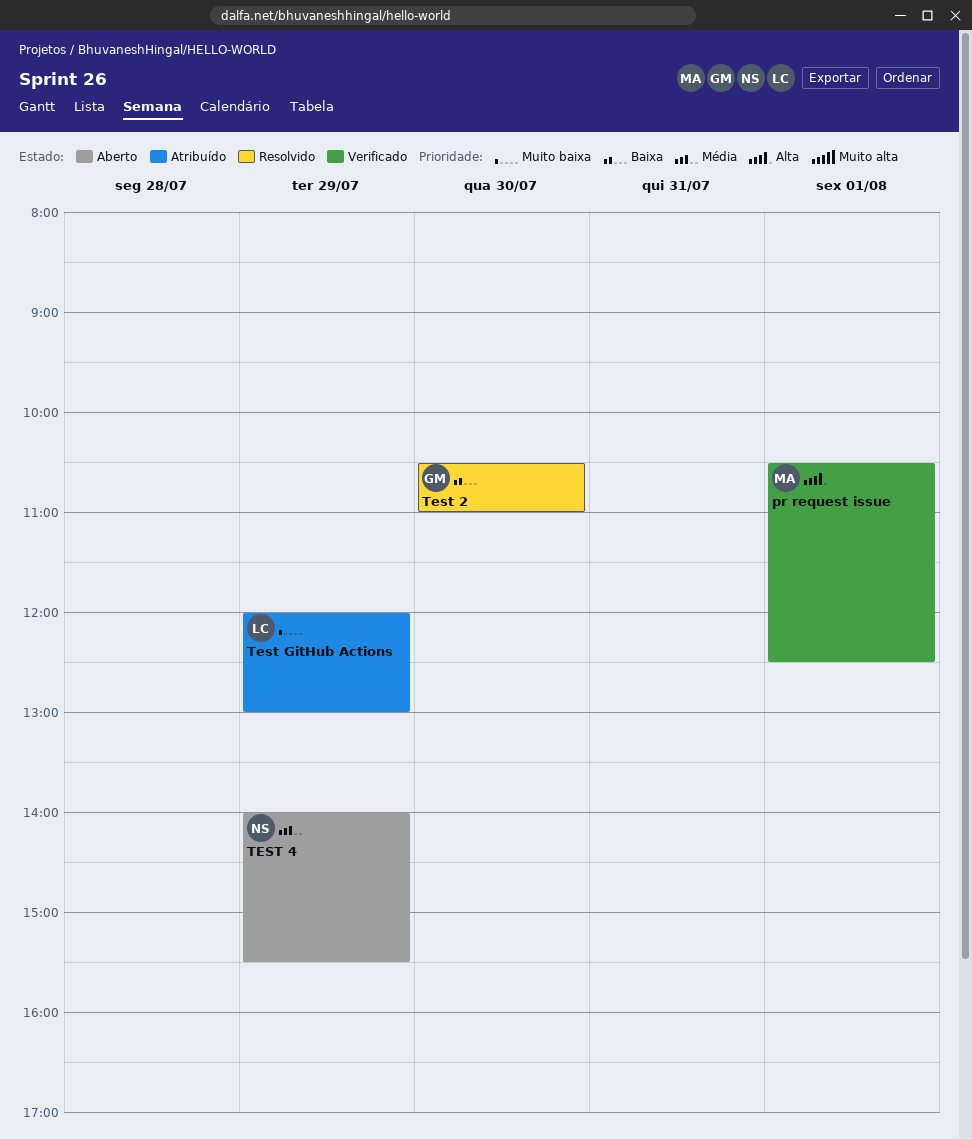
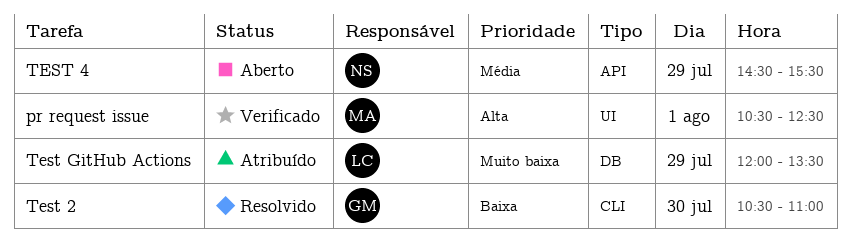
TEST 4, begins: 14:00 -> 14:30
Test GitHub Actions, ends: 13:00 -> 13:30

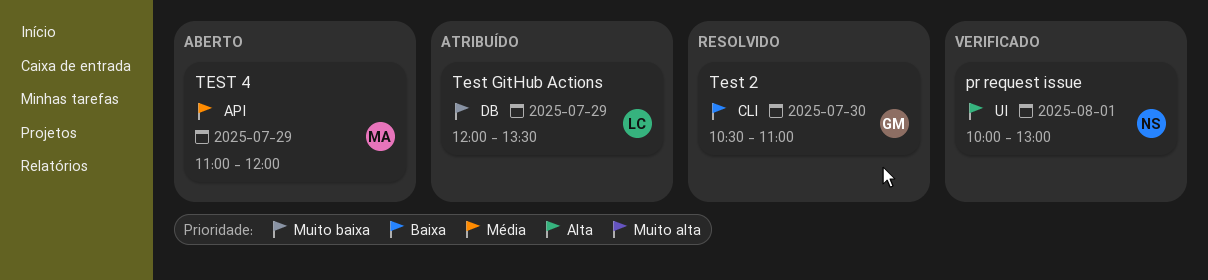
pr request issue, owner: MA -> NS
pr request issue, begins: 10:30 -> 10:00
pr request issue, ends: 12:30 -> 13:00
TEST 4, owner: NS -> MA
TEST 4, begins: 14:30 -> 11:00
TEST 4, ends: 15:30 -> 12:00

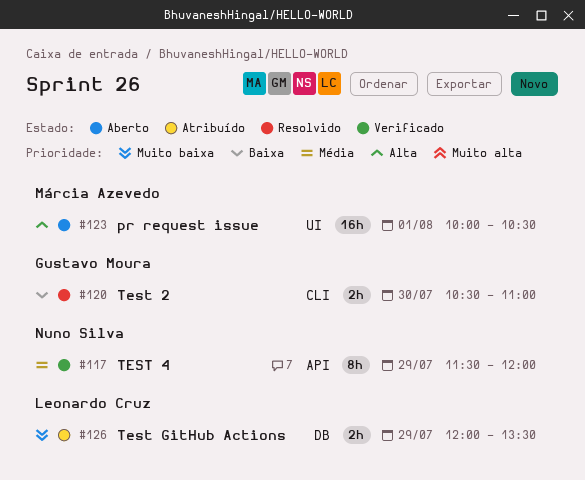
pr request issue, status: Verificado -> Aberto
pr request issue, owner: Nuno Silva -> Márcia Azevedo
pr request issue, ends: 13:00 -> 10:30
TEST 4, status: Aberto -> Verificado
TEST 4, owner: Márcia Azevedo -> Nuno Silva
TEST 4, begins: 11:00 -> 11:30

